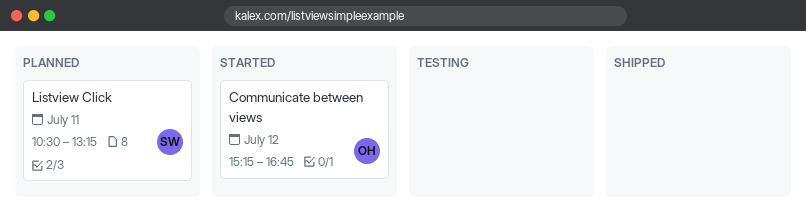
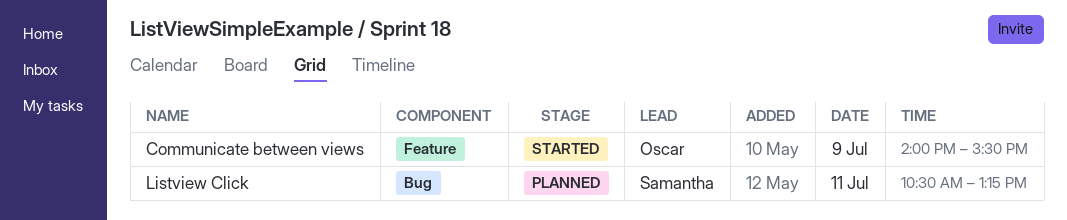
Communicate between views, day: Jul 12 -> Jul 9
Communicate between views, begins: 15:15 -> 14:00
Communicate between views, ends: 16:45 -> 15:30

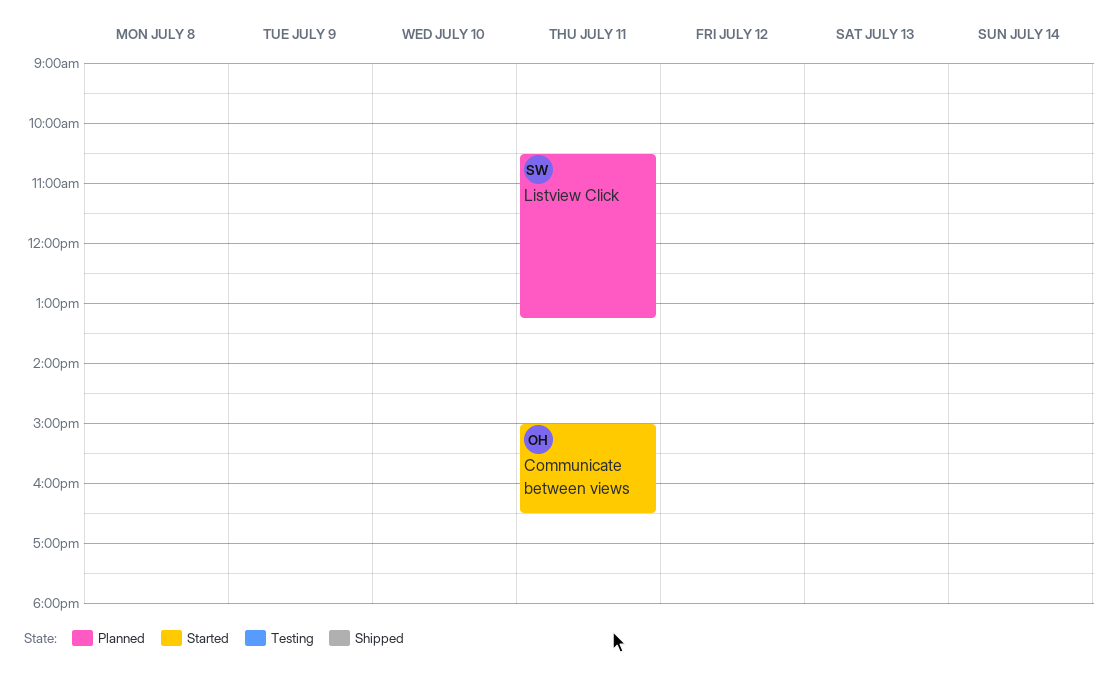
Communicate between views, day: Jul 9 -> Jul 11
Communicate between views, begins: 14:00 -> 15:00
Communicate between views, ends: 15:30 -> 16:30

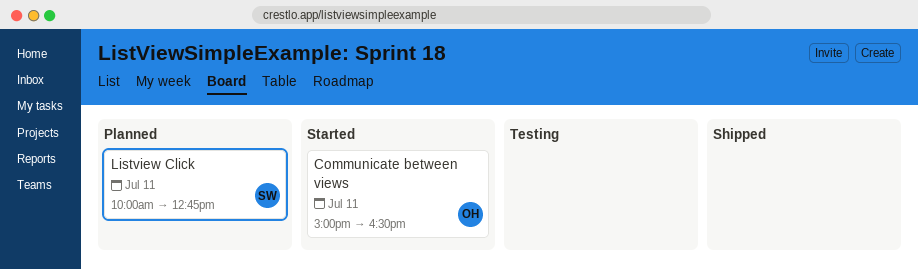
Listview Click, begins: 10:30 -> 10:00
Listview Click, ends: 13:15 -> 12:45

